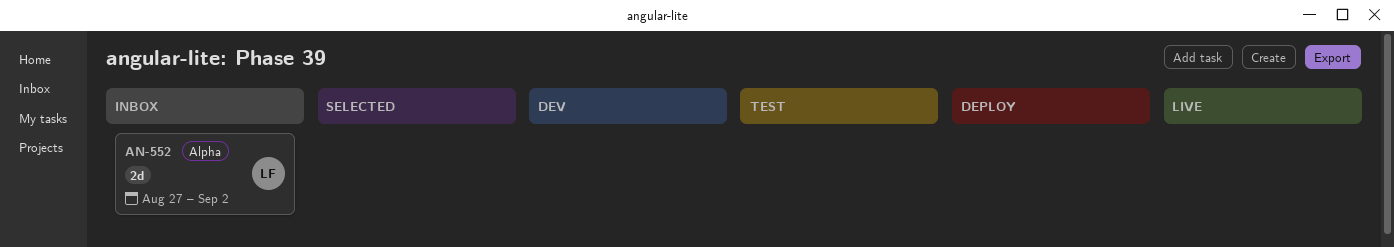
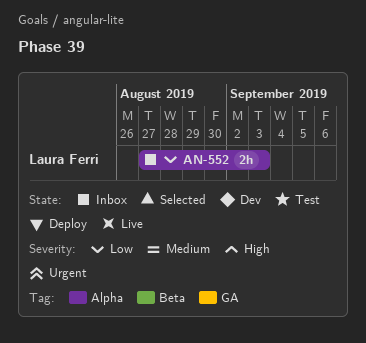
AN-552, estimate: 2d -> 2h
AN-552, due: Sep 2 -> Sep 3

